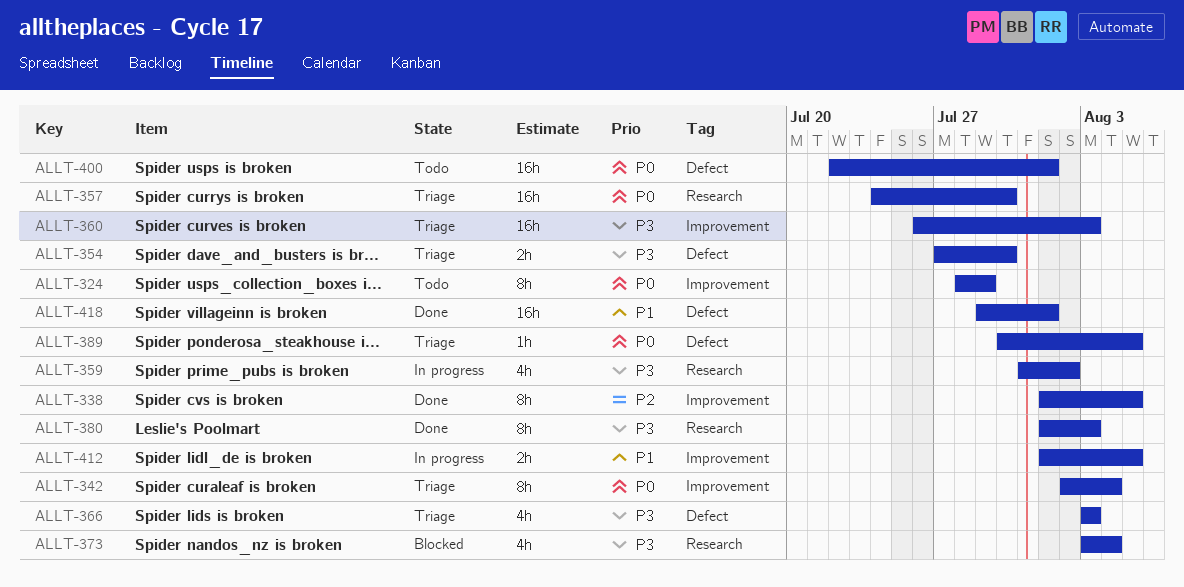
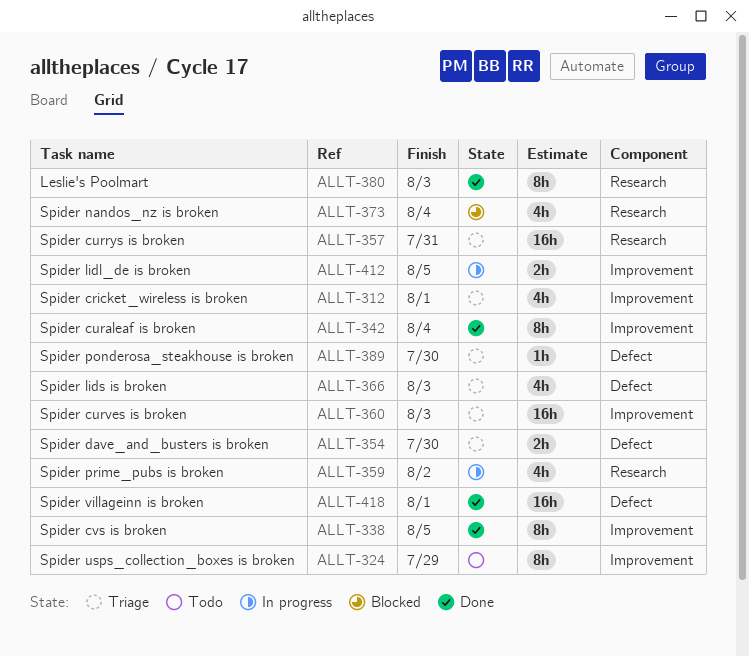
ALLT-312: none -> present
ALLT-342, status: Triage -> Done
ALLT-357, due: Jul 30 -> Jul 31
ALLT-389, due: Aug 5 -> Jul 30
ALLT-400: present -> none

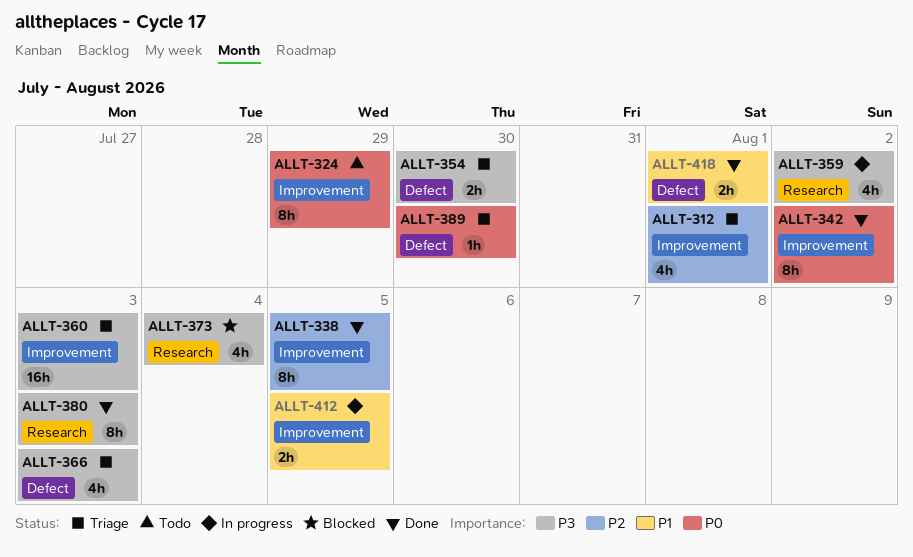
ALLT-342, due: Aug 4 -> Aug 2
ALLT-357: present -> none
ALLT-418, estimate: 16h -> 2h

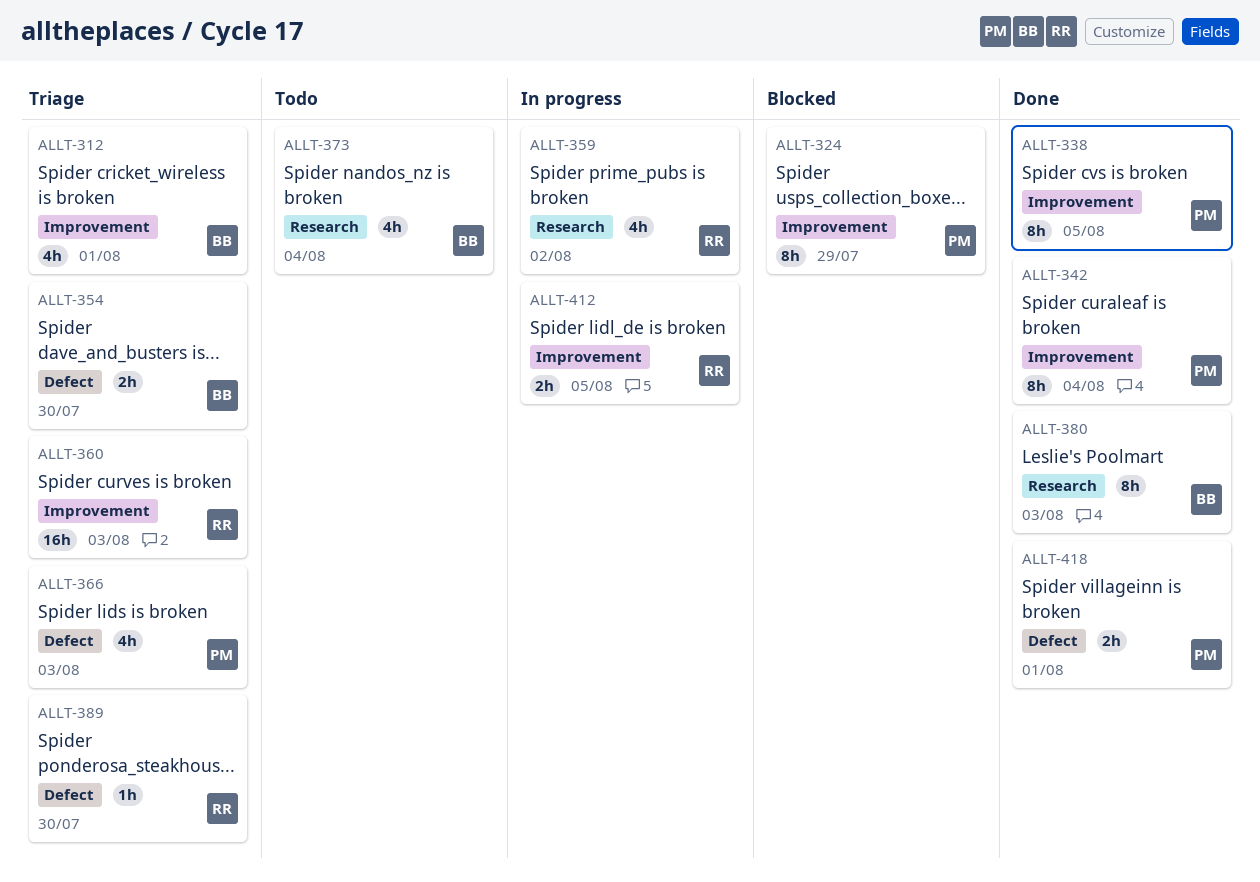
ALLT-324, status: Todo -> Blocked
ALLT-342, due: Aug 2 -> Aug 4
ALLT-373, status: Blocked -> Todo

